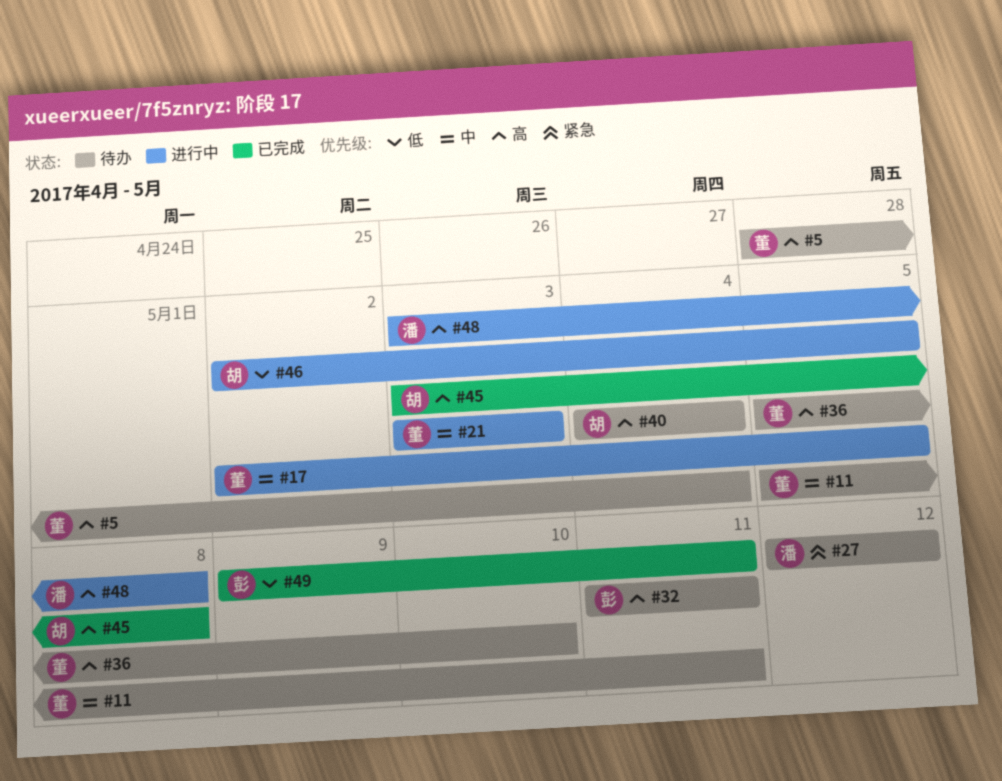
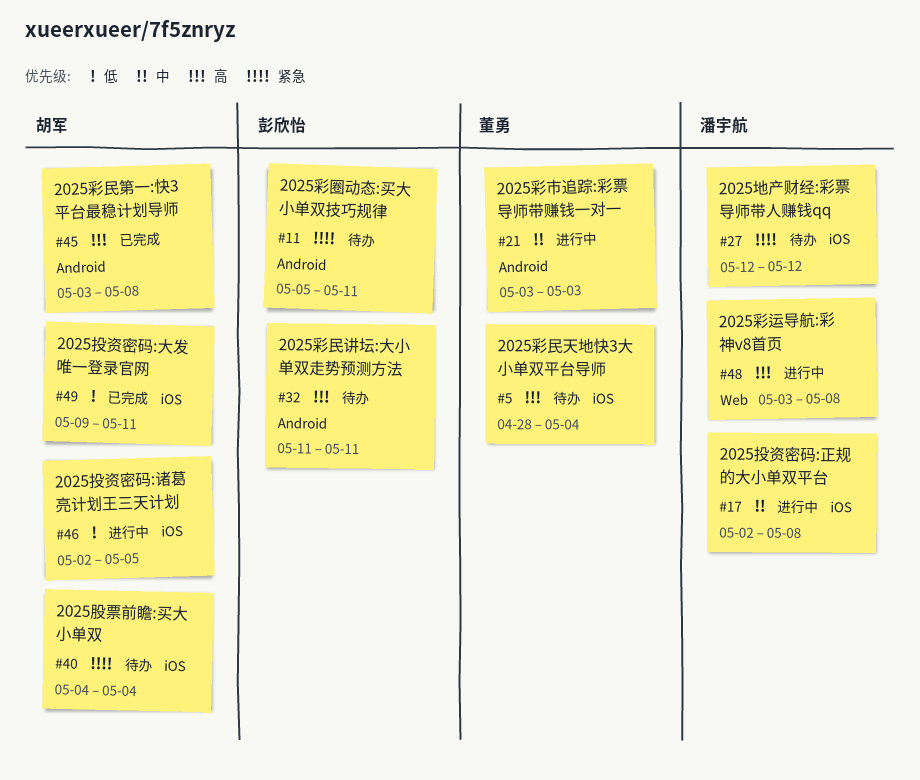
#11, owner: 董勇 -> 彭欣怡
#11, priority: 中 -> 紧急
#17, owner: 董勇 -> 潘宇航
#17, due: May 5 -> May 8
#36: present -> none
#40, priority: 高 -> 紧急
#49, owner: 彭欣怡 -> 胡军

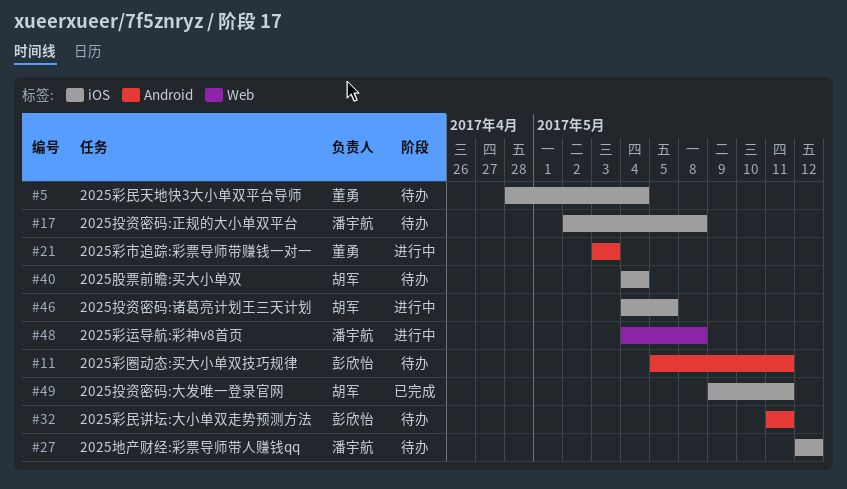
#17, status: 进行中 -> 待办
#45: present -> none
#46, start: May 2 -> May 4
#48, start: May 3 -> May 4

